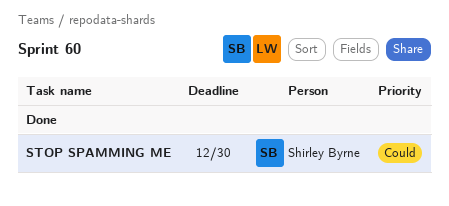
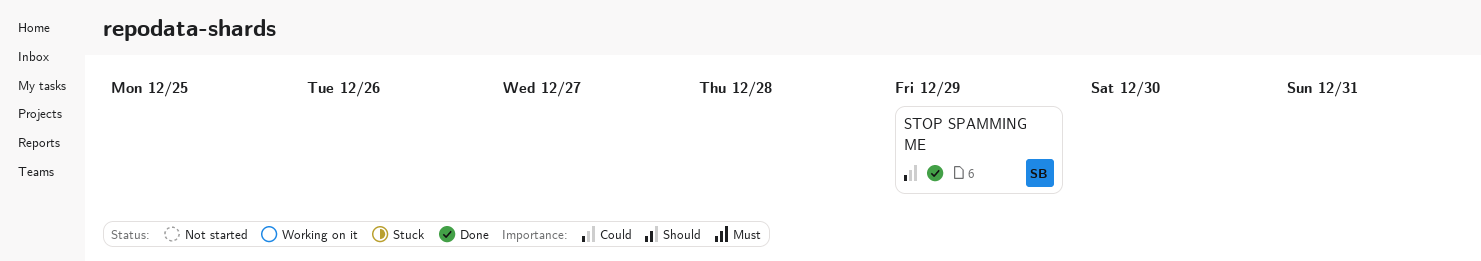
STOP SPAMMING ME, due: Dec 30 -> Dec 29

